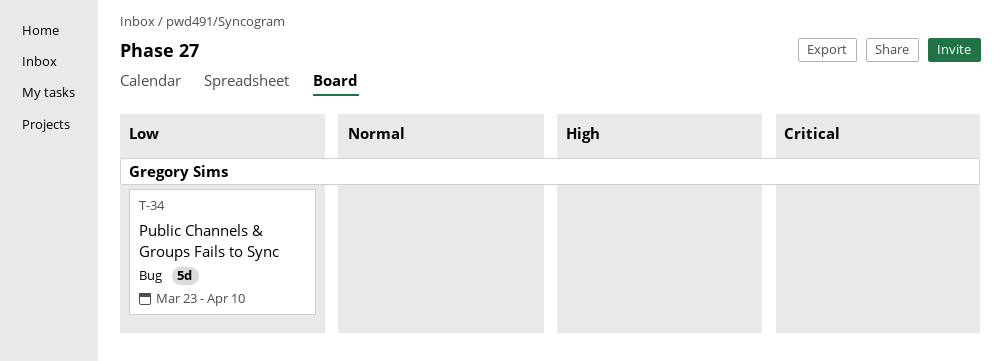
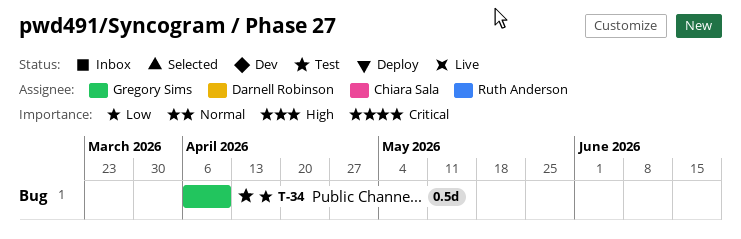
T-34, estimate: 5d -> 0.5d
T-34, start: Mar 23 -> Apr 6

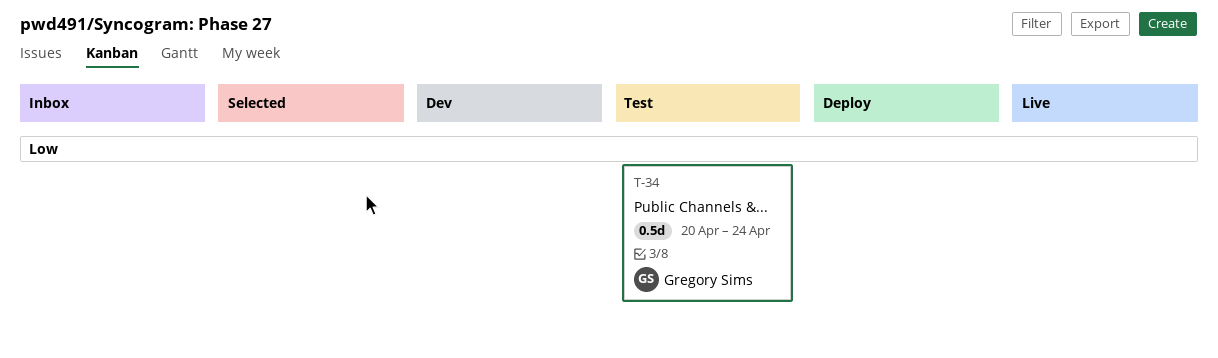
T-34, start: Apr 6 -> Apr 20
T-34, due: Apr 10 -> Apr 24

